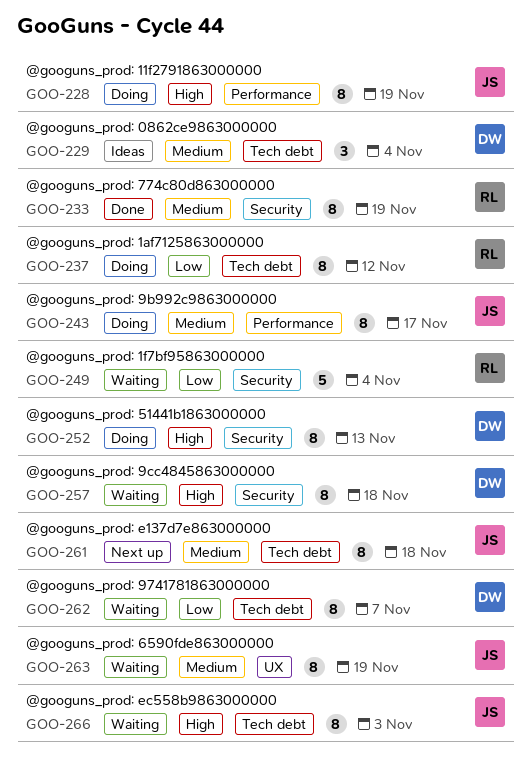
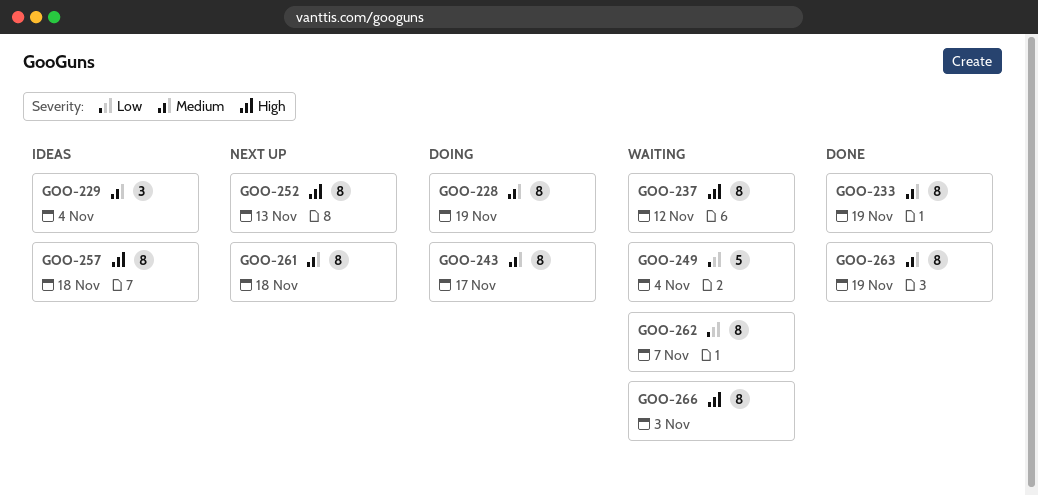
GOO-228, priority: High -> Medium
GOO-237, status: Doing -> Waiting
GOO-237, priority: Low -> High
GOO-252, status: Doing -> Next up
GOO-257, status: Waiting -> Ideas
GOO-263, status: Waiting -> Done

